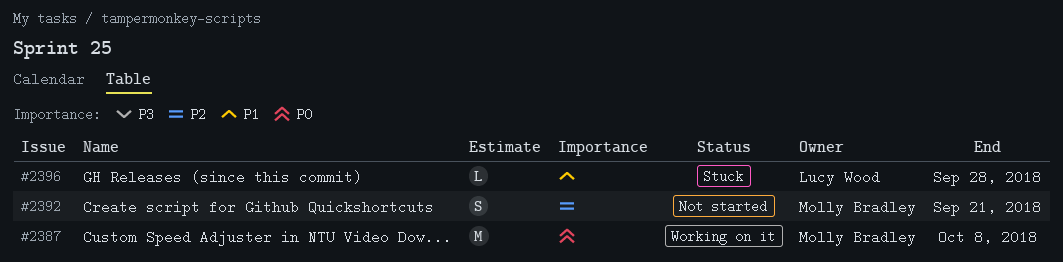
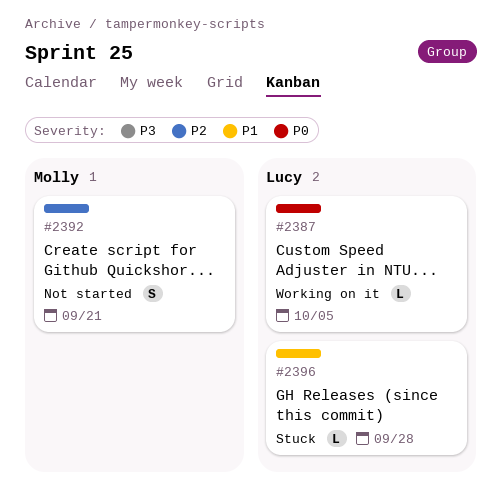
#2387, owner: Molly Bradley -> Lucy Wood
#2387, estimate: M -> L
#2387, due: Oct 8 -> Oct 5

